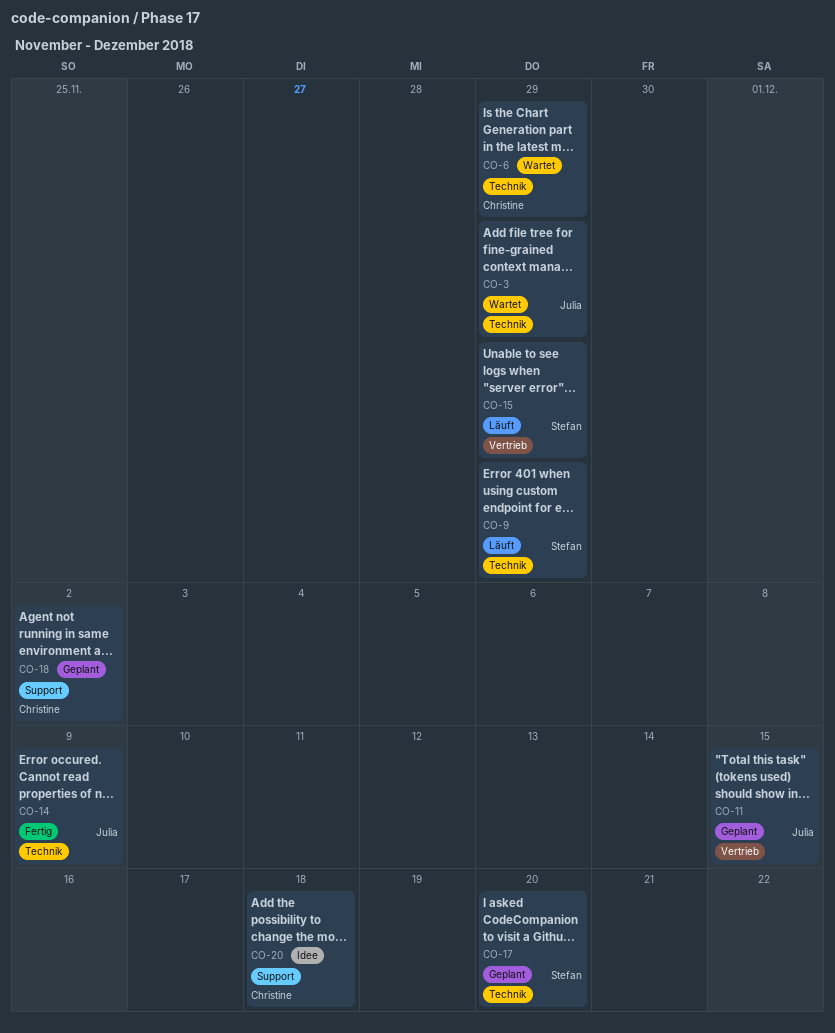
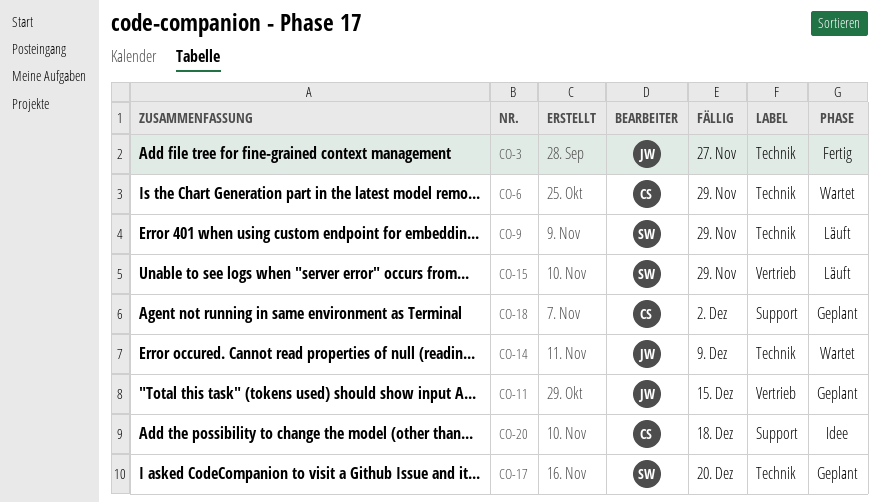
CO-3, status: Wartet -> Fertig
CO-3, due: Nov 29 -> Nov 27
CO-14, status: Fertig -> Wartet

